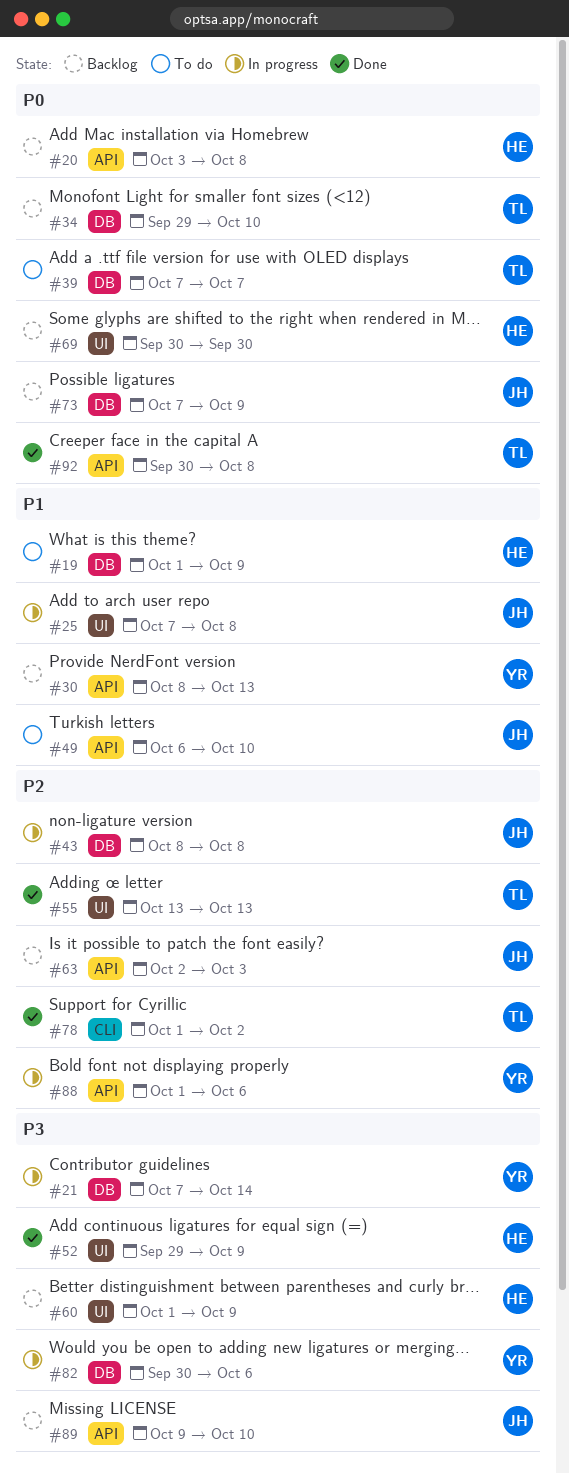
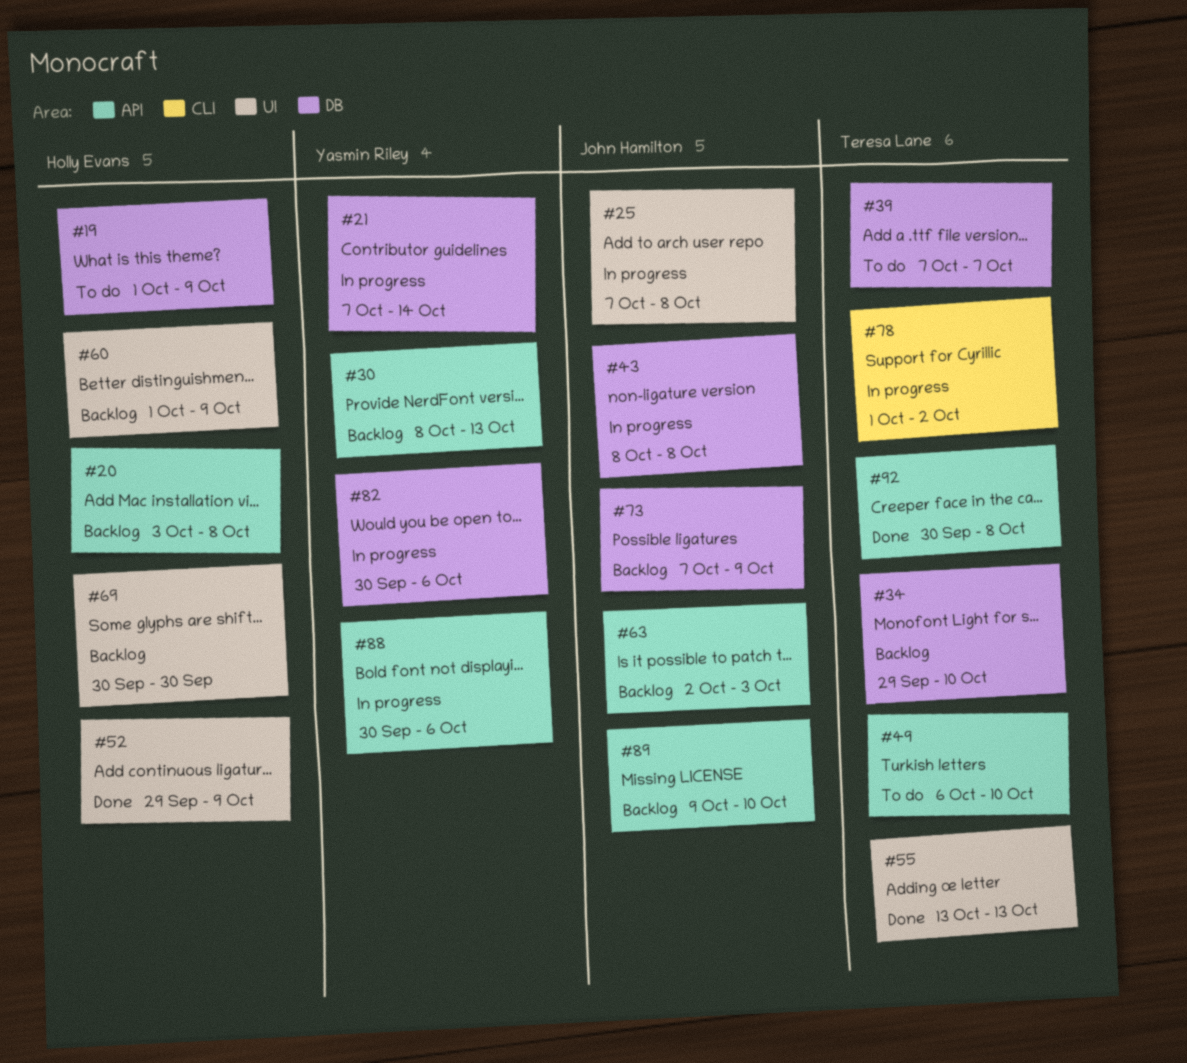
#49, owner: John Hamilton -> Teresa Lane
#78, status: Done -> In progress
#88, start: Oct 1 -> Sep 30

